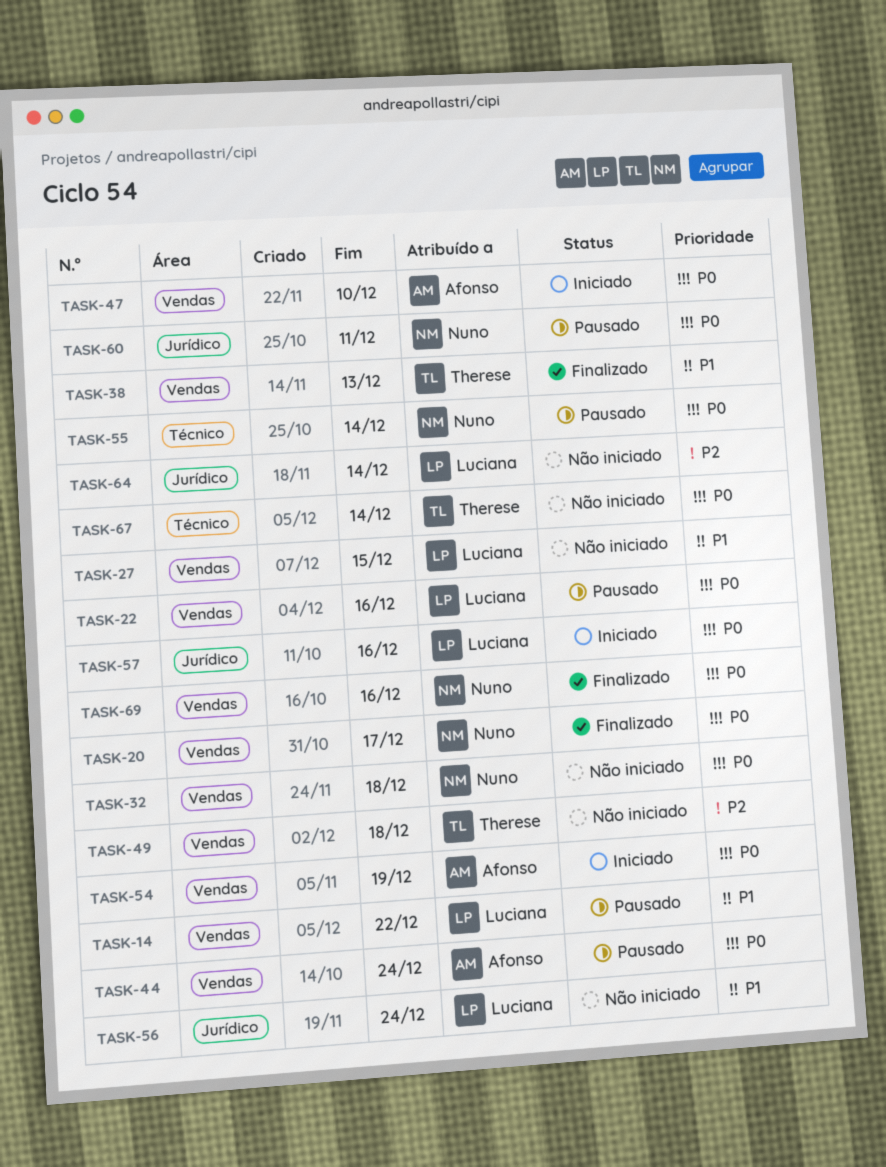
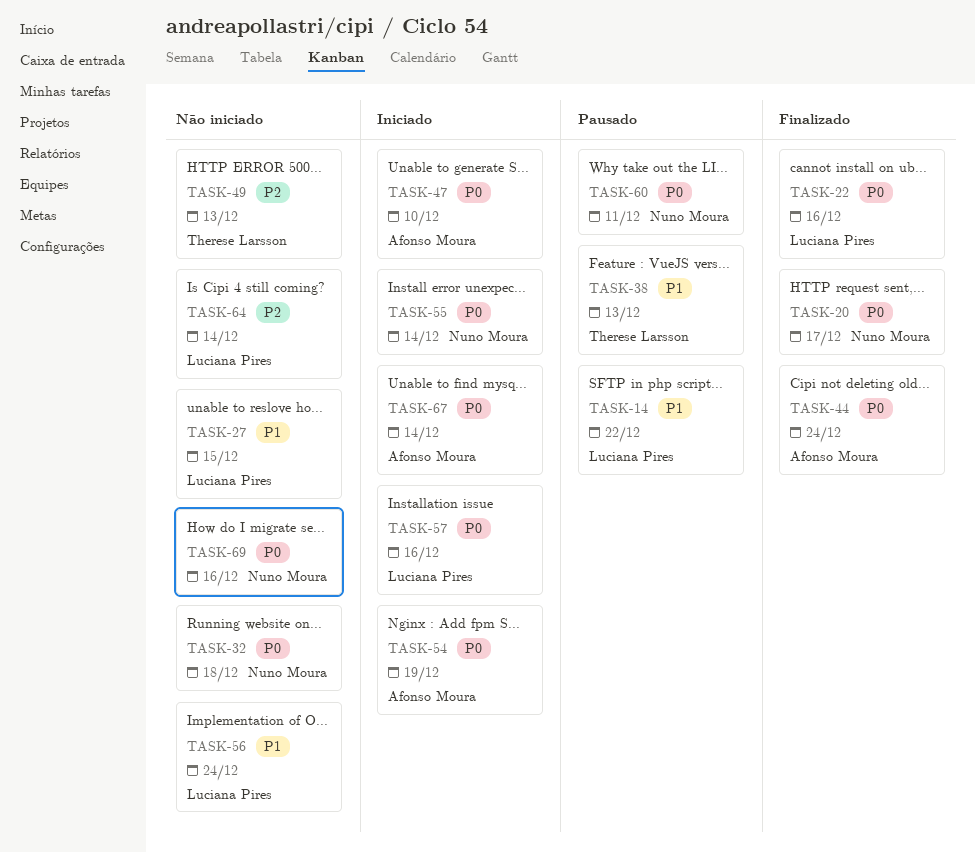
TASK-22, status: Pausado -> Finalizado
TASK-38, status: Finalizado -> Pausado
TASK-44, status: Pausado -> Finalizado
TASK-49, due: Dec 18 -> Dec 13
TASK-55, status: Pausado -> Iniciado
TASK-67, status: Não iniciado -> Iniciado
TASK-67, owner: Therese Larsson -> Afonso Moura
TASK-69, status: Finalizado -> Não iniciado

